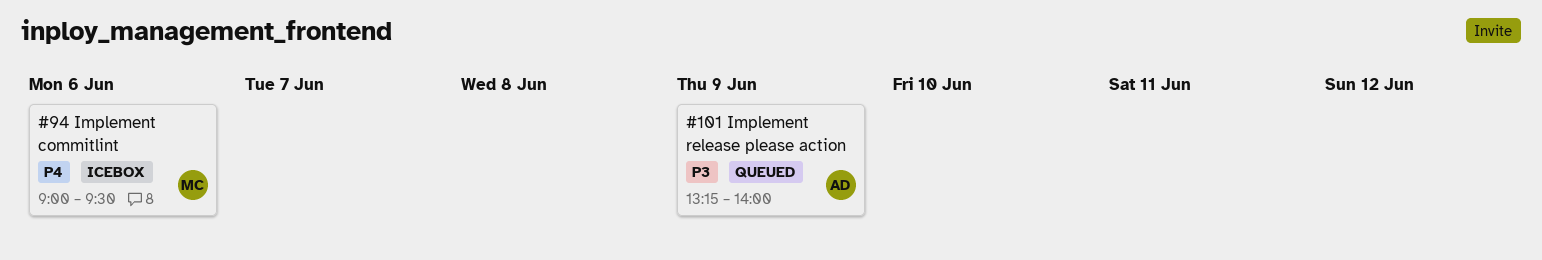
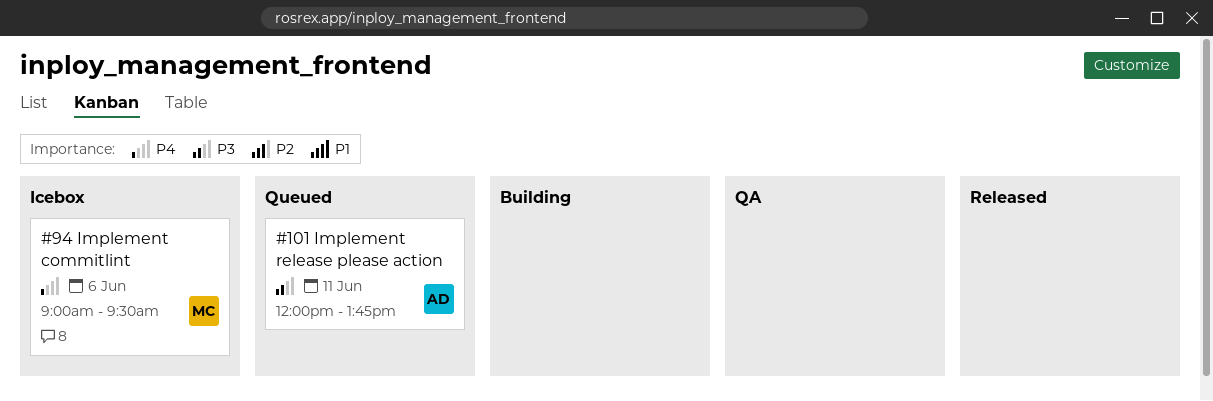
#101, day: Jun 9 -> Jun 11
#101, begins: 13:15 -> 12:00
#101, ends: 14:00 -> 13:45

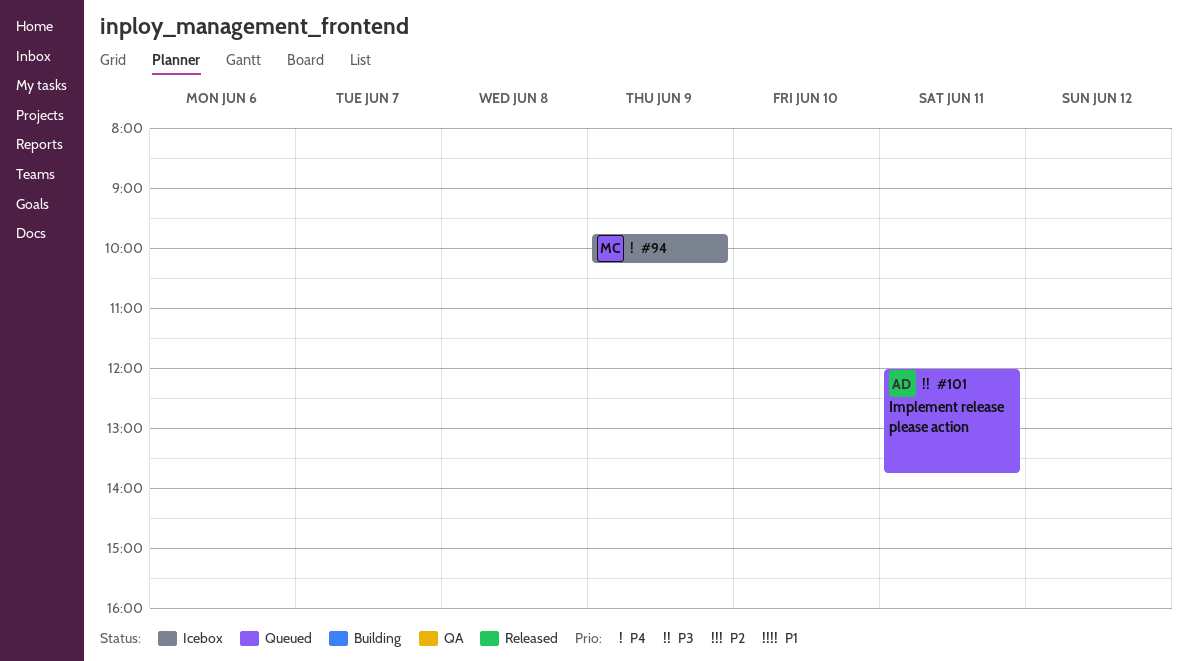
#94, day: Jun 6 -> Jun 9
#94, begins: 09:00 -> 09:45
#94, ends: 09:30 -> 10:15

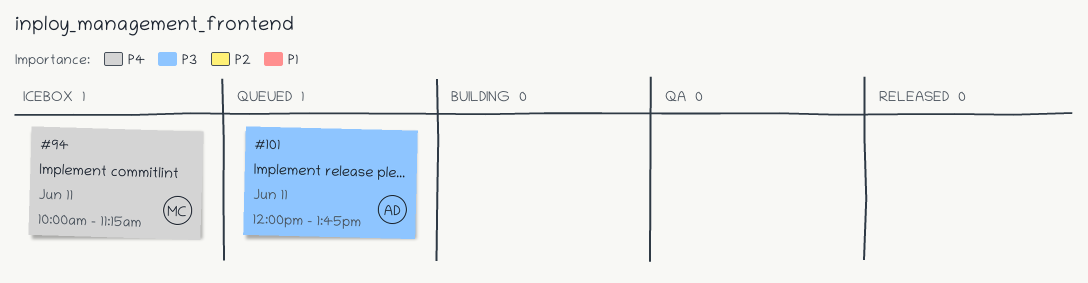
#94, day: Jun 9 -> Jun 11
#94, begins: 09:45 -> 10:00
#94, ends: 10:15 -> 11:15

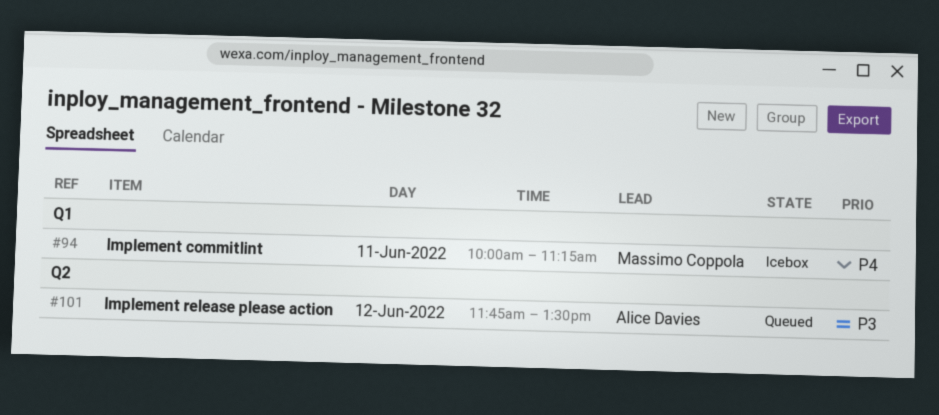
#101, day: Jun 11 -> Jun 12
#101, begins: 12:00 -> 11:45
#101, ends: 13:45 -> 13:30

